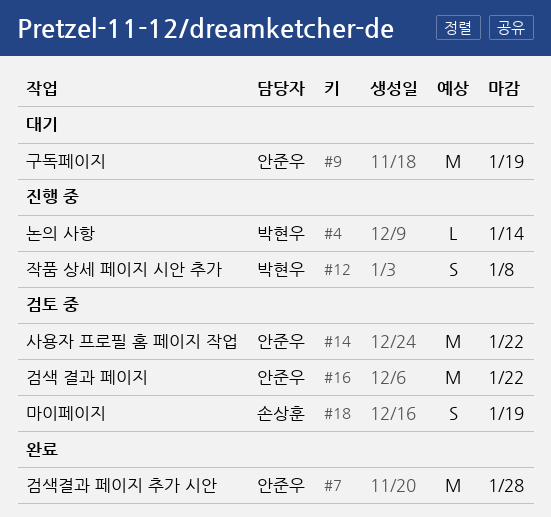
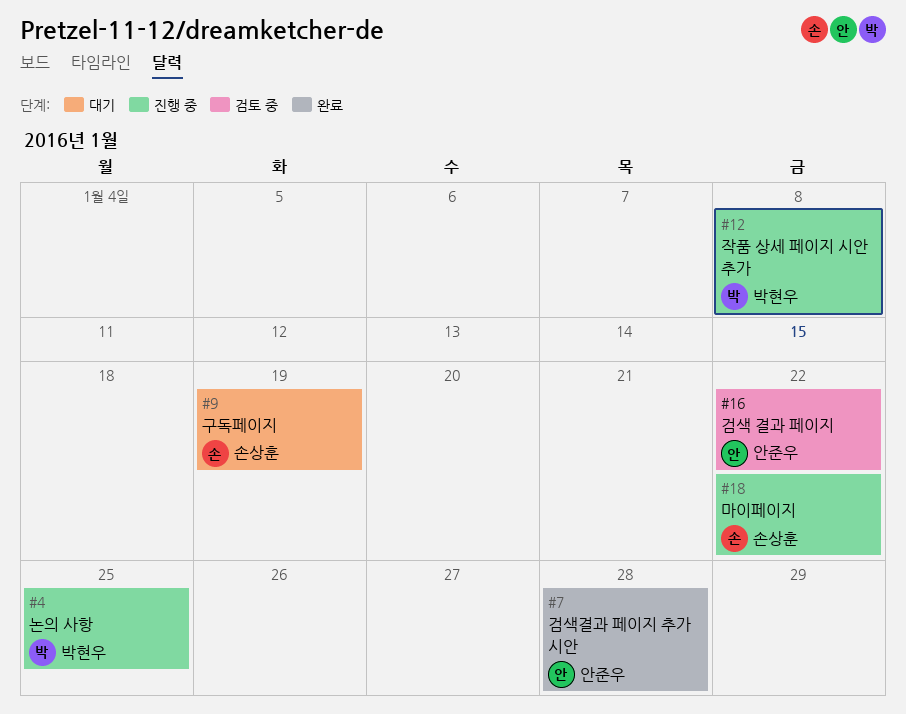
#4, due: Jan 14 -> Jan 25
#9, owner: 안준우 -> 손상훈
#14: present -> none
#18, status: 검토 중 -> 진행 중
#18, due: Jan 19 -> Jan 22

